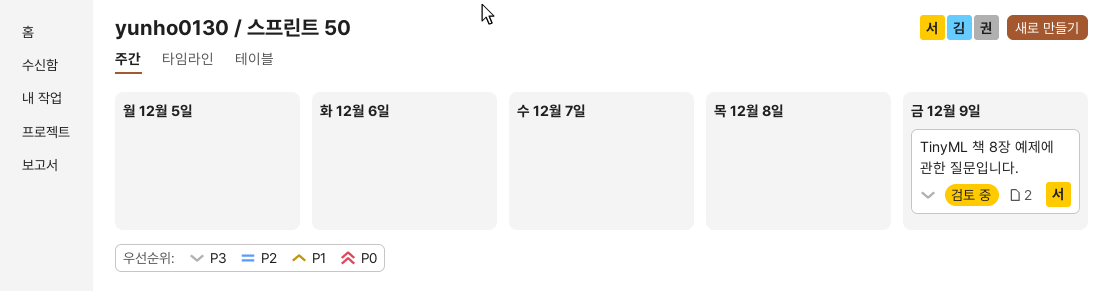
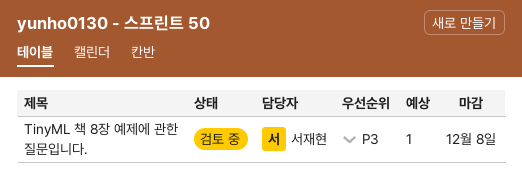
TinyML 책 8장 예제에 관한 질문입니다., due: Dec 9 -> Dec 8

